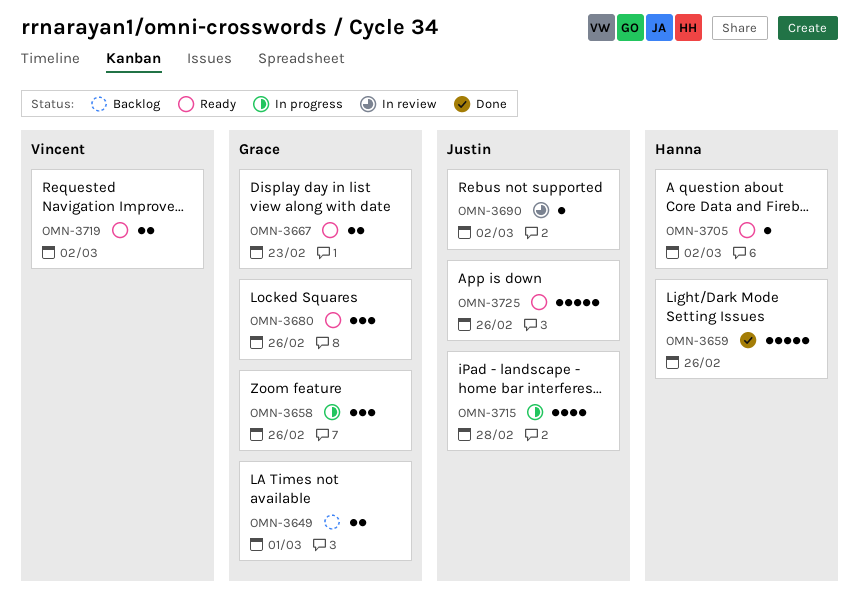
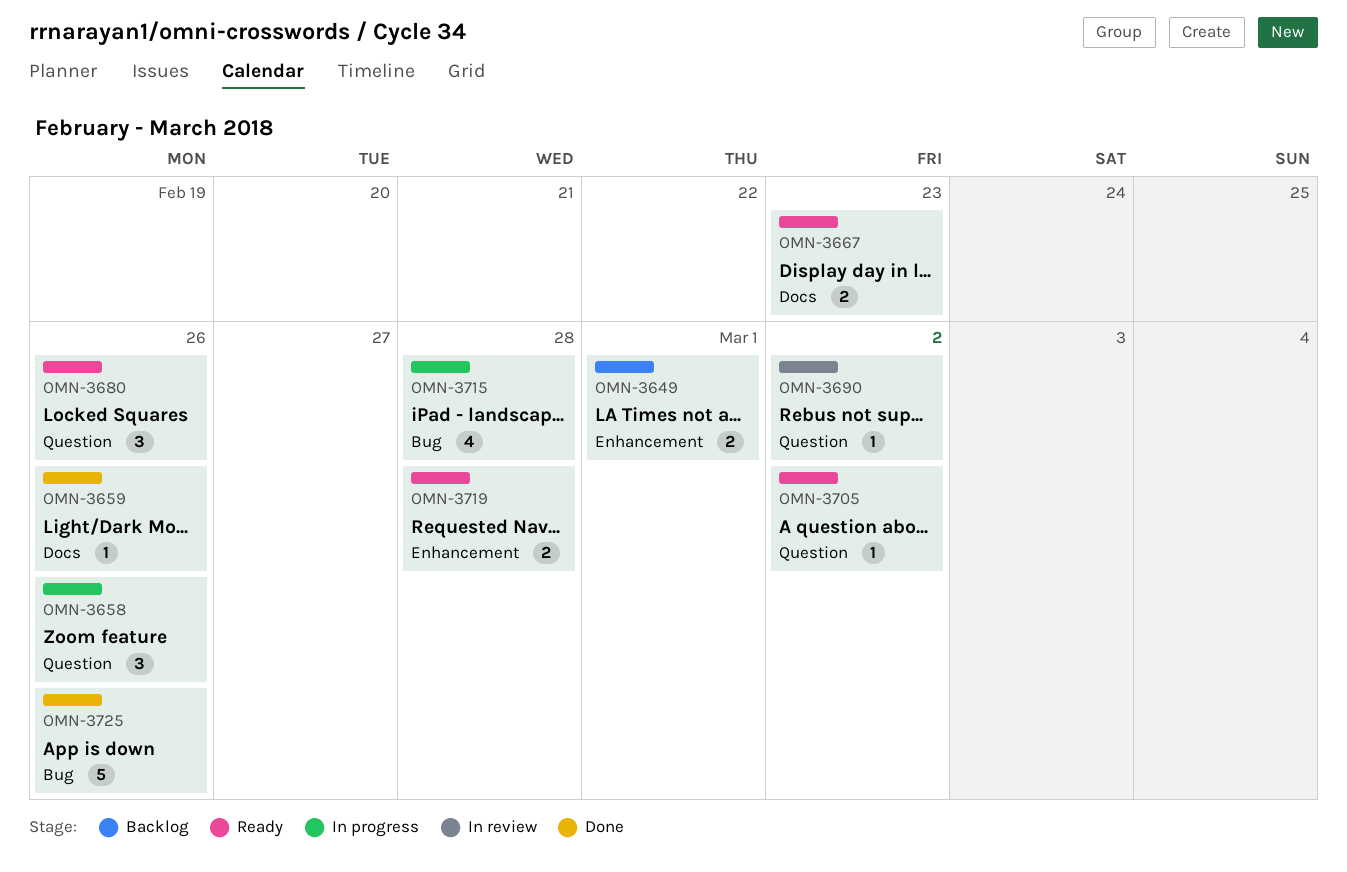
OMN-3659, estimate: 5 -> 1
OMN-3719, due: Mar 2 -> Feb 28
OMN-3725, status: Ready -> Done

